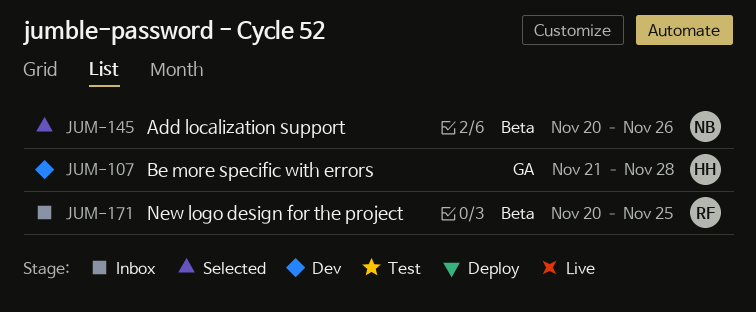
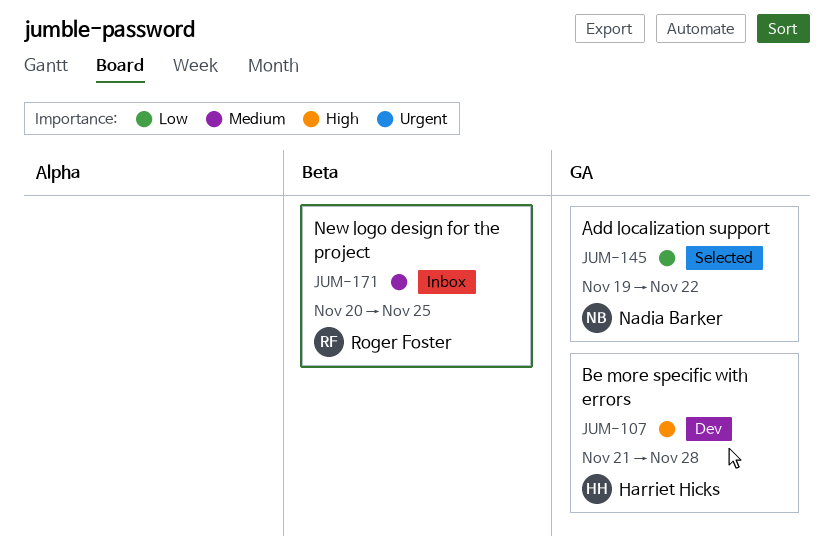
JUM-145, label: Beta -> GA
JUM-145, start: Nov 20 -> Nov 19
JUM-145, due: Nov 26 -> Nov 22

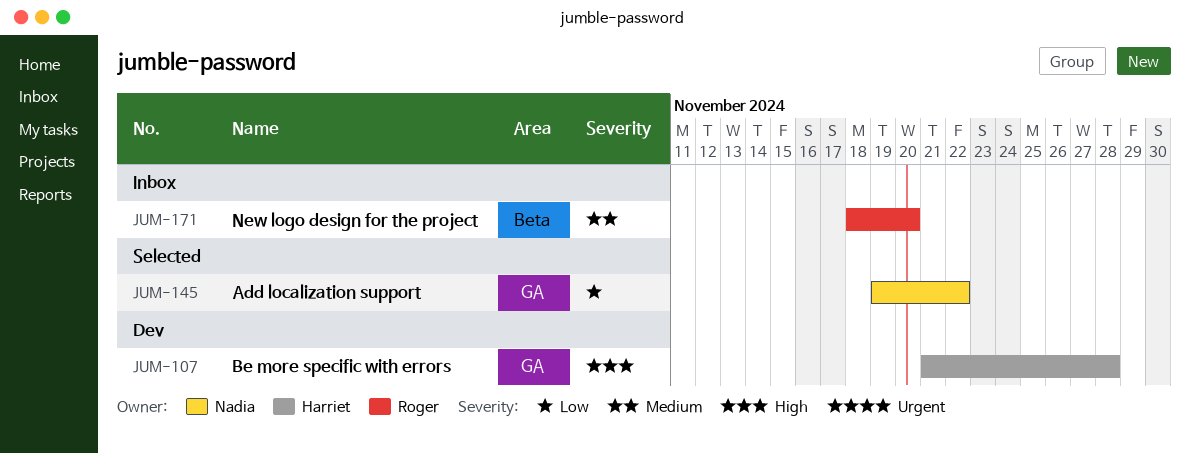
JUM-171, start: Nov 20 -> Nov 18
JUM-171, due: Nov 25 -> Nov 20

